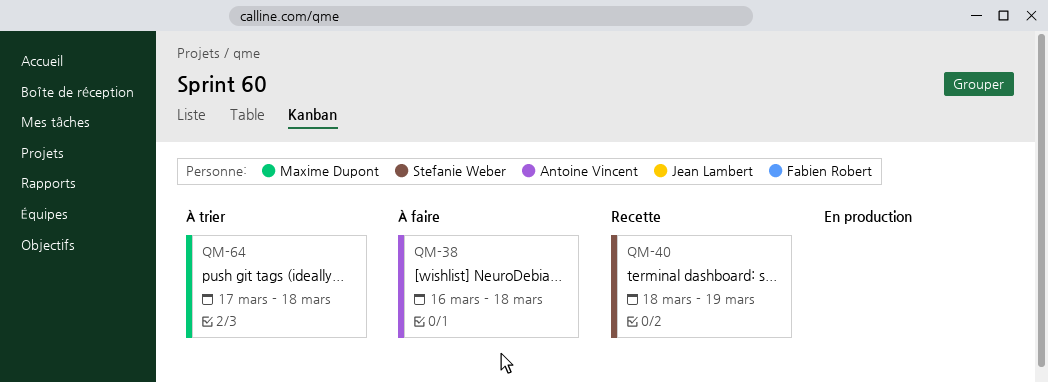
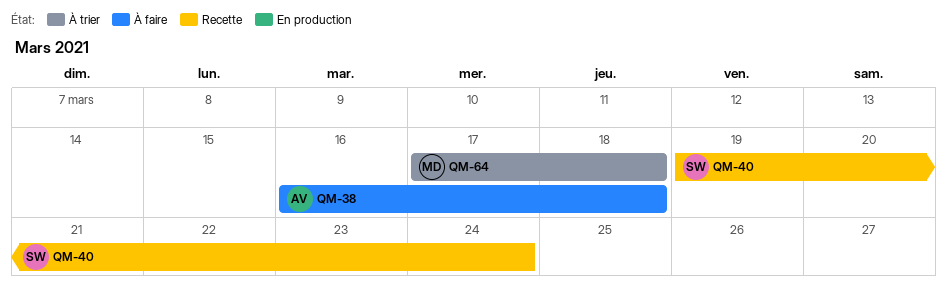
QM-40, start: Mar 18 -> Mar 19
QM-40, due: Mar 19 -> Mar 24

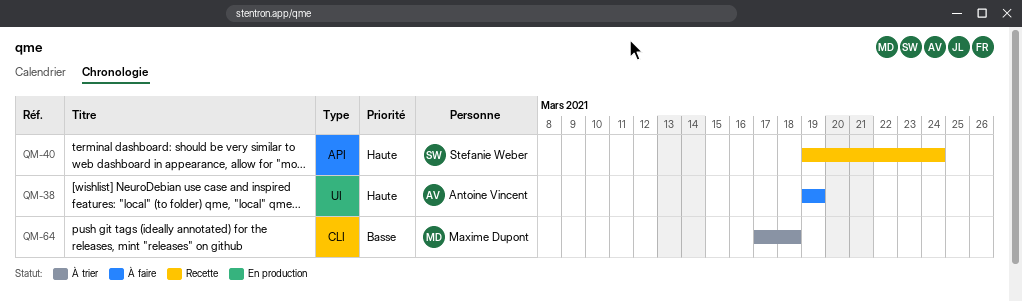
QM-38, start: Mar 16 -> Mar 19
QM-38, due: Mar 18 -> Mar 19

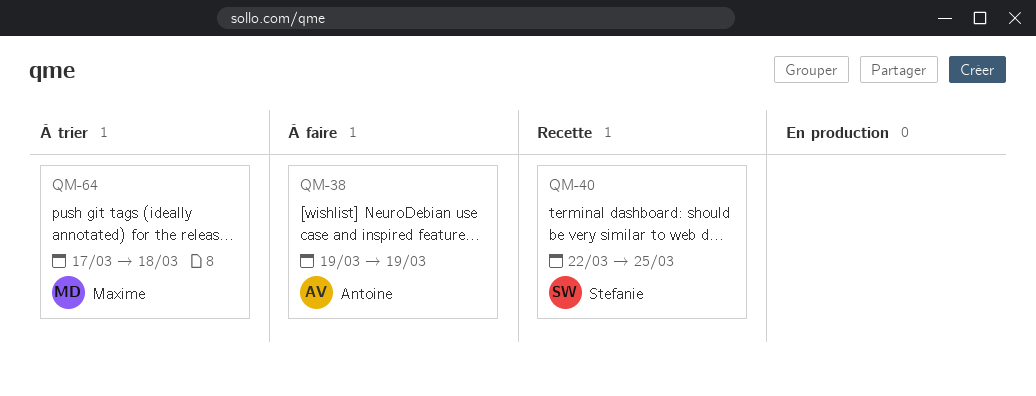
QM-40, start: Mar 19 -> Mar 22
QM-40, due: Mar 24 -> Mar 25

